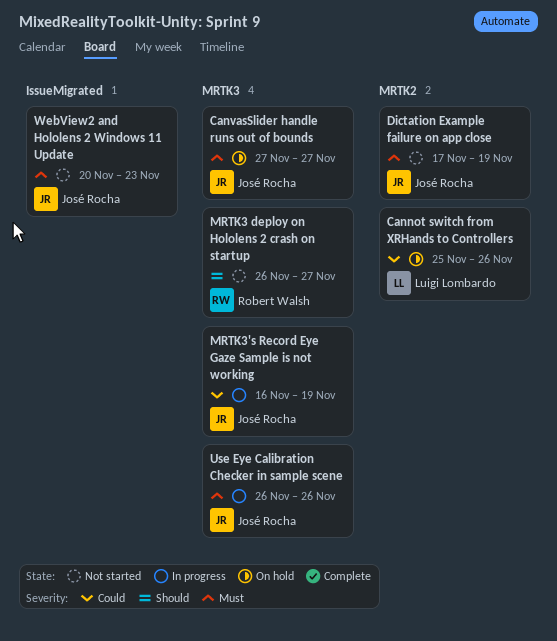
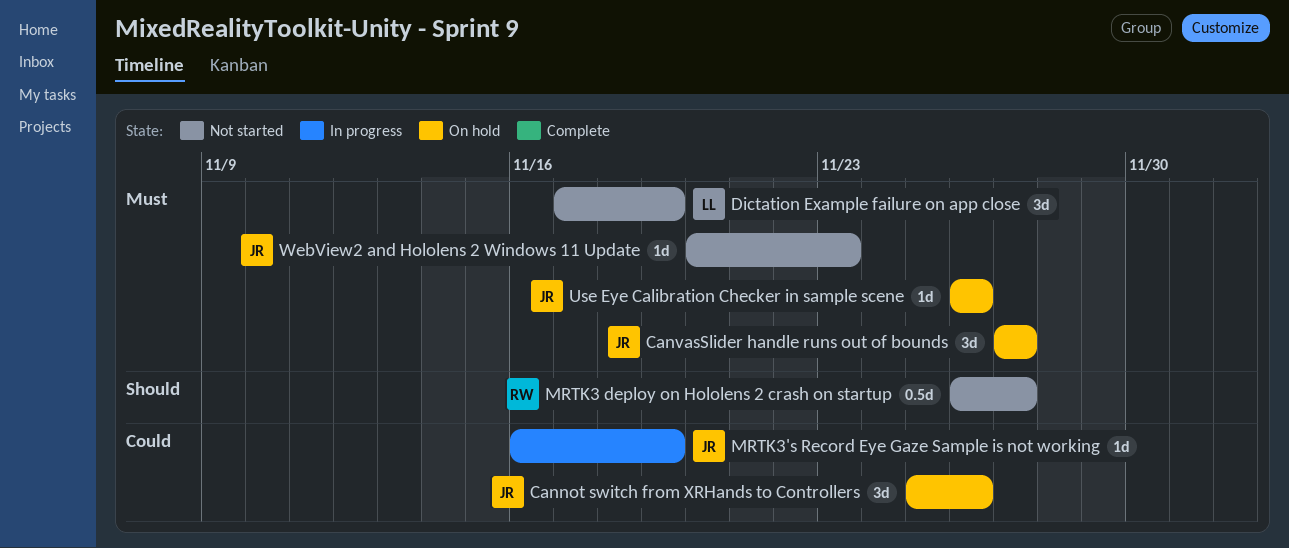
Cannot switch from XRHands to Controllers, owner: Luigi Lombardo -> José Rocha
Dictation Example failure on app close, owner: José Rocha -> Luigi Lombardo
Use Eye Calibration Checker in sample scene, status: In progress -> On hold

